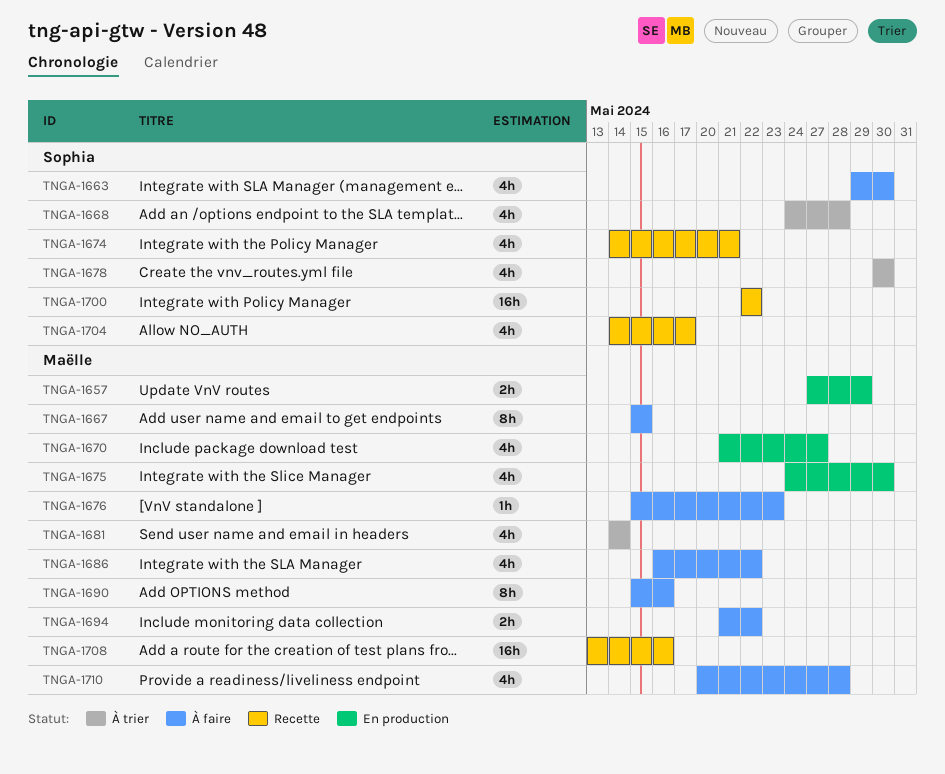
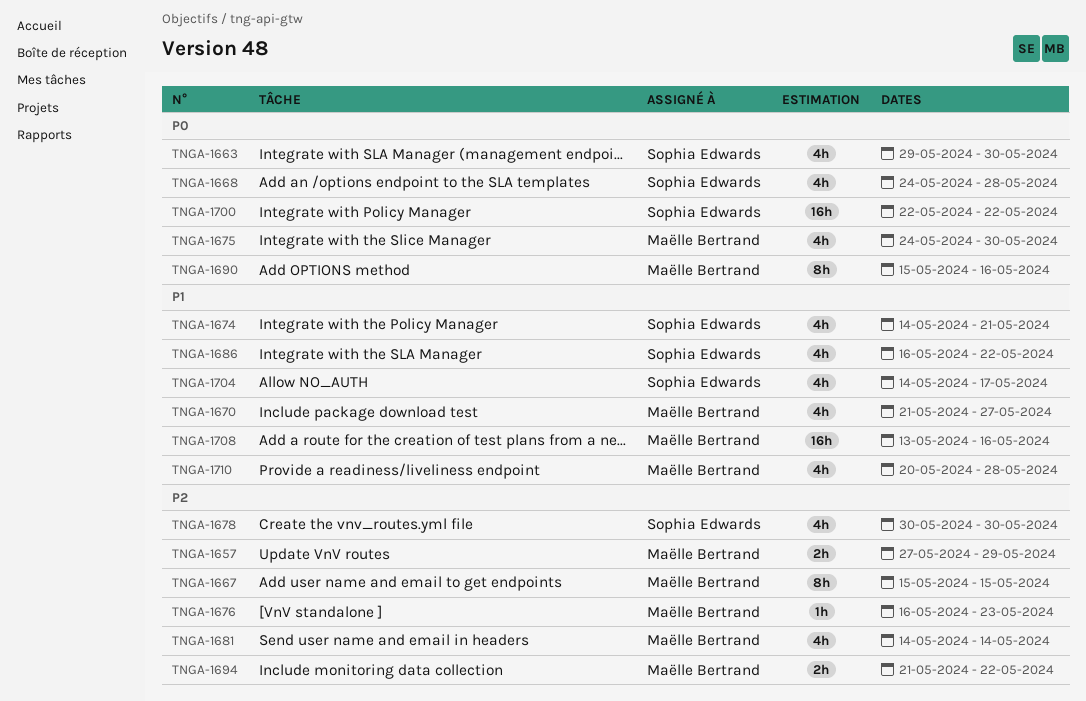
TNGA-1676, start: May 15 -> May 16
TNGA-1686, owner: Maëlle Bertrand -> Sophia Edwards

